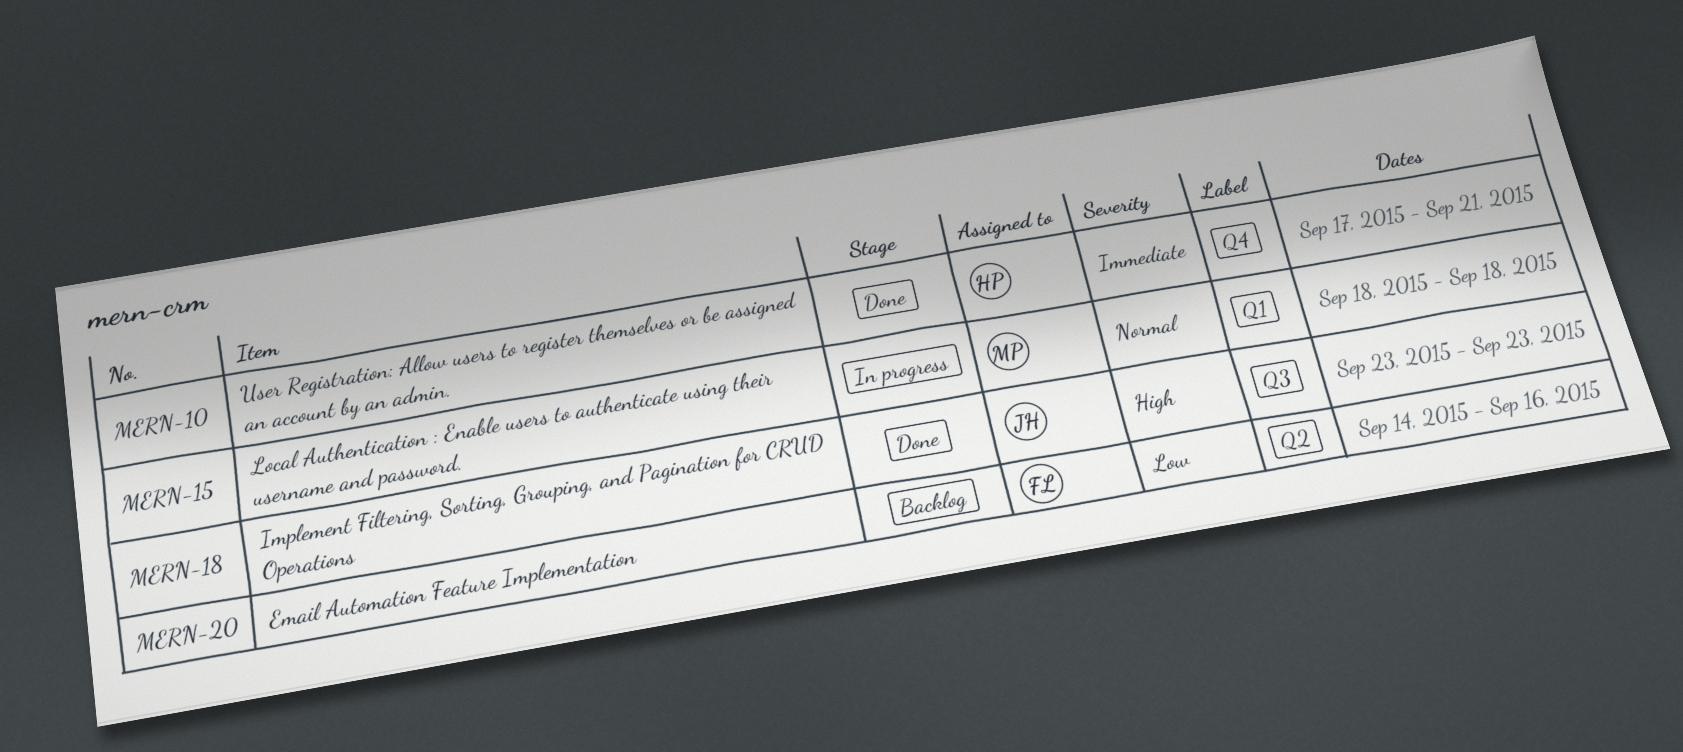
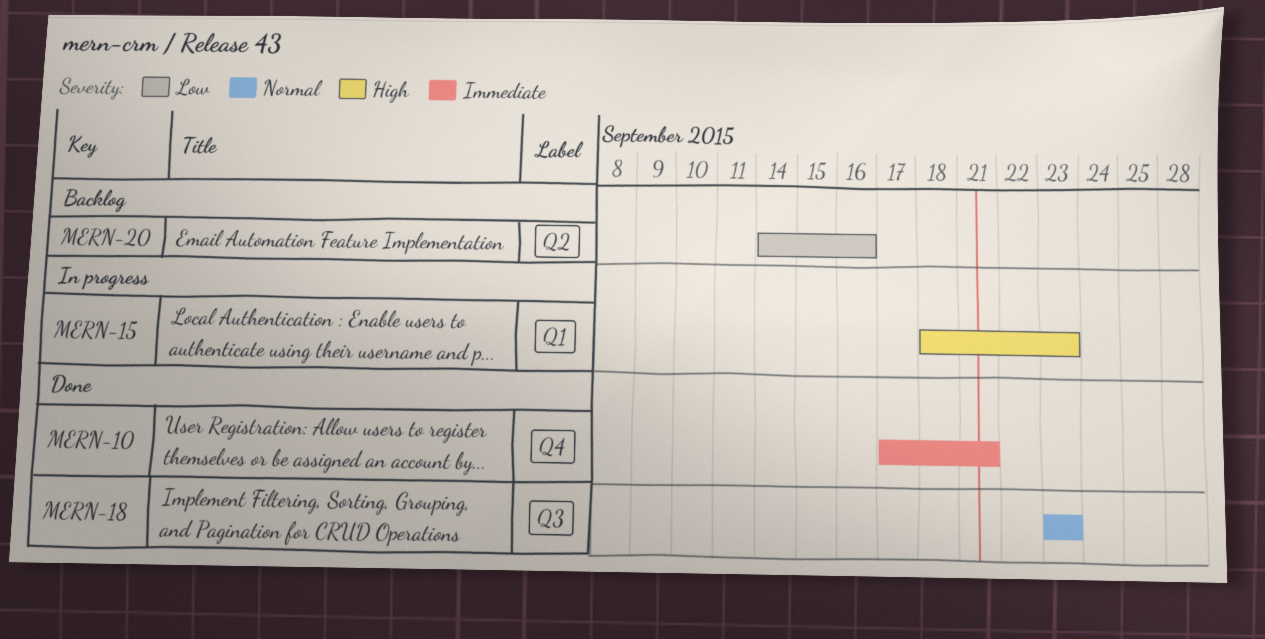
MERN-15, priority: Normal -> High
MERN-15, due: Sep 18 -> Sep 23
MERN-18, priority: High -> Normal

